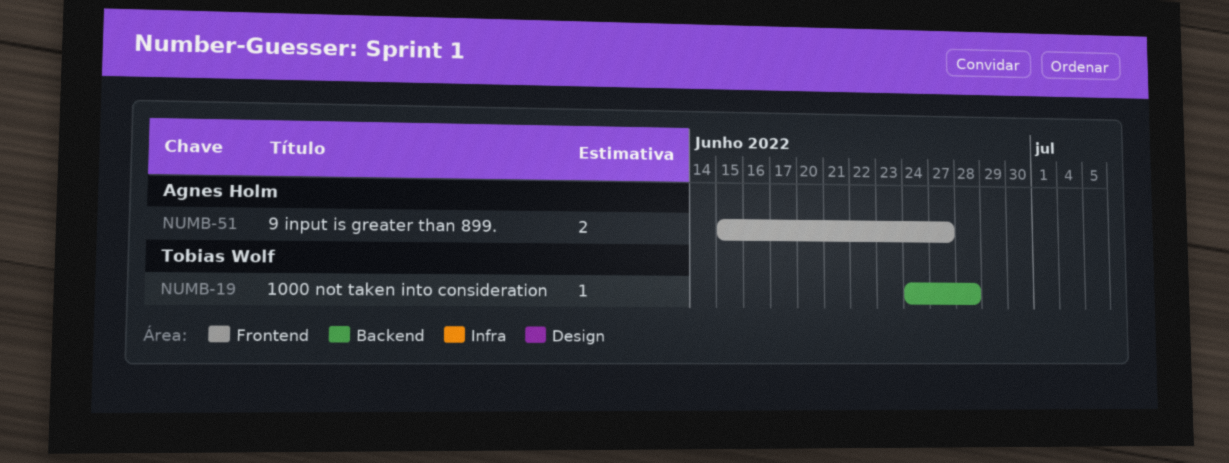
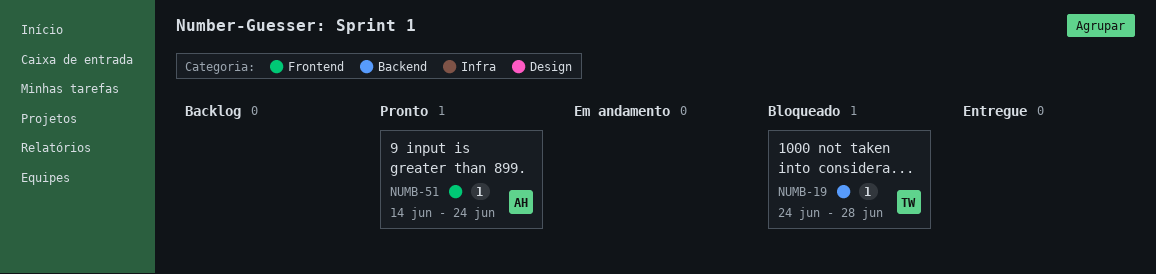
NUMB-51, estimate: 2 -> 1
NUMB-51, start: Jun 15 -> Jun 14
NUMB-51, due: Jun 27 -> Jun 24

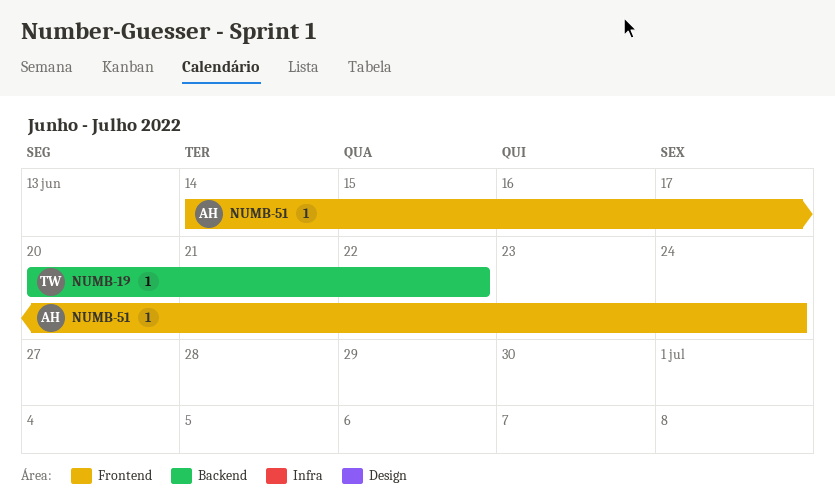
NUMB-19, start: Jun 24 -> Jun 20
NUMB-19, due: Jun 28 -> Jun 22

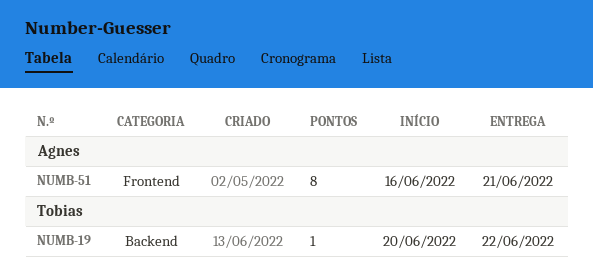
NUMB-51, estimate: 1 -> 8
NUMB-51, start: Jun 14 -> Jun 16
NUMB-51, due: Jun 24 -> Jun 21

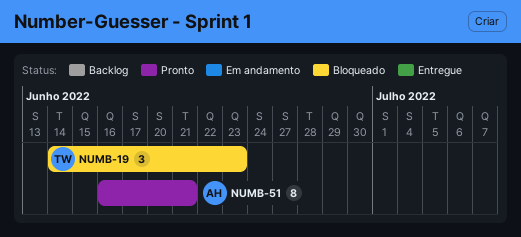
NUMB-19, estimate: 1 -> 3
NUMB-19, start: Jun 20 -> Jun 14
NUMB-19, due: Jun 22 -> Jun 23

